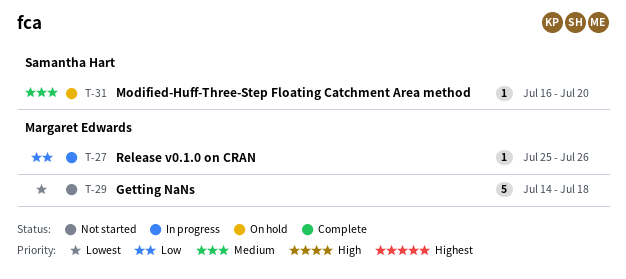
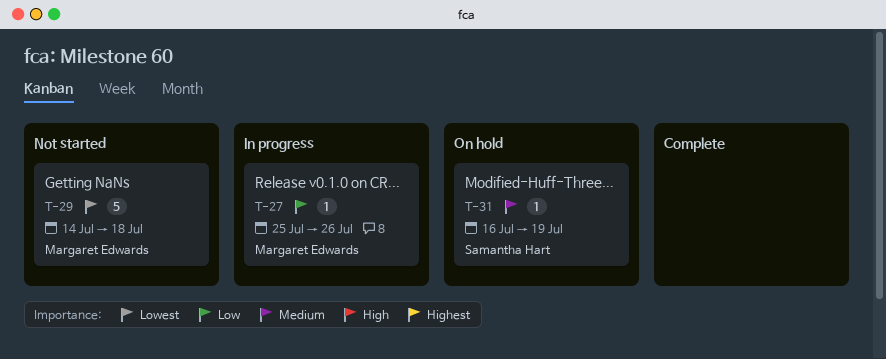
T-31, due: Jul 20 -> Jul 19

